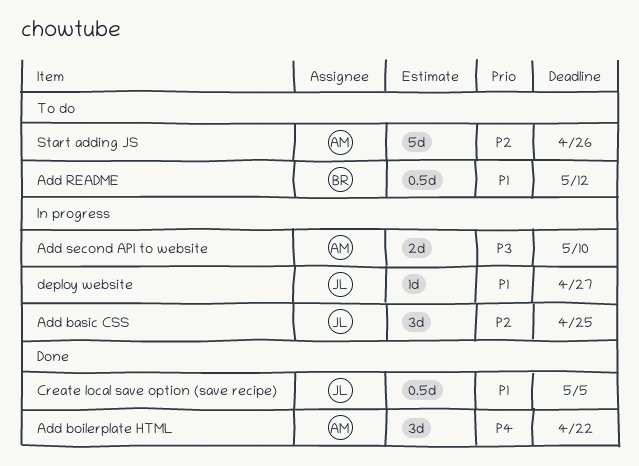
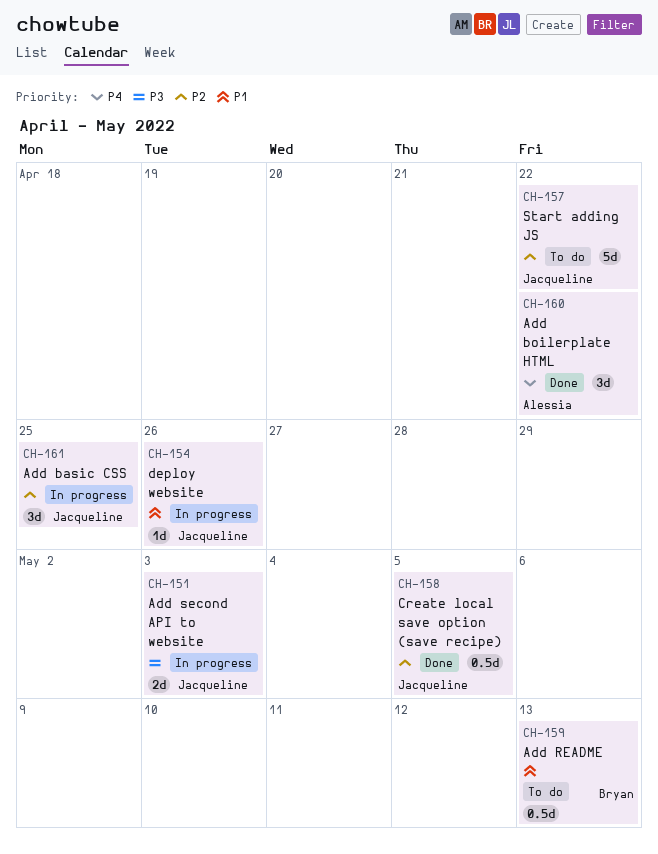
Add README, due: May 12 -> May 13
Add second API to website, owner: Alessia -> Jacqueline
Add second API to website, due: May 10 -> May 3
Create local save option (save recipe), priority: P1 -> P2
deploy website, due: Apr 27 -> Apr 26
Start adding JS, owner: Alessia -> Jacqueline
Start adding JS, due: Apr 26 -> Apr 22

